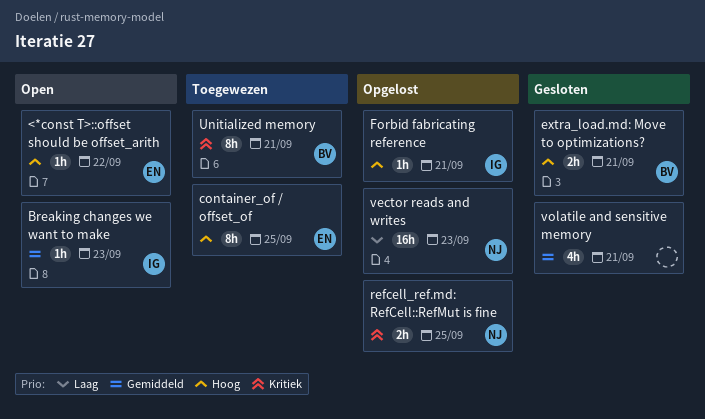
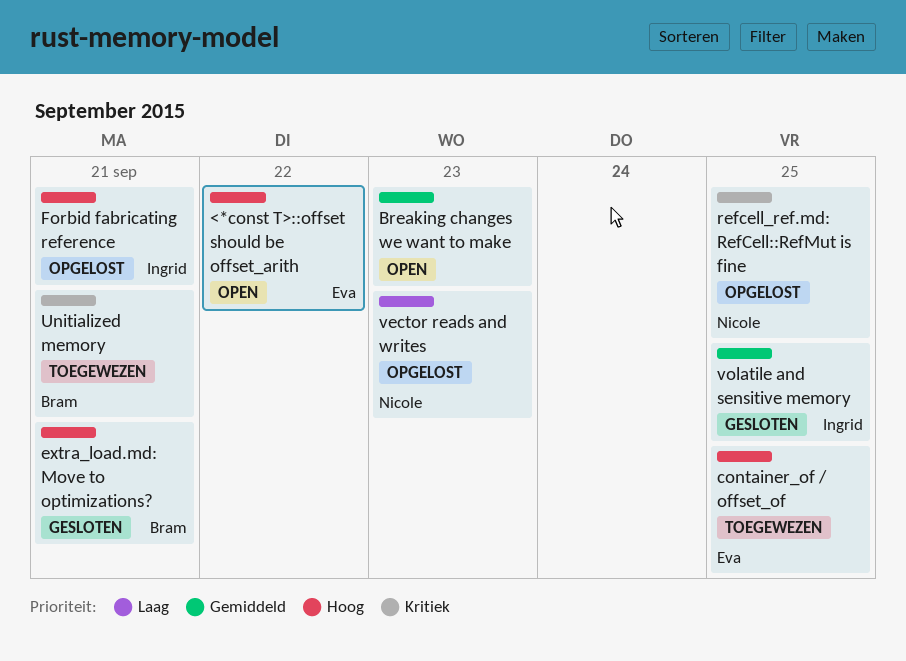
Breaking changes we want to make, owner: Ingrid -> none
volatile and sensitive memory, owner: none -> Ingrid
volatile and sensitive memory, due: Sep 21 -> Sep 25

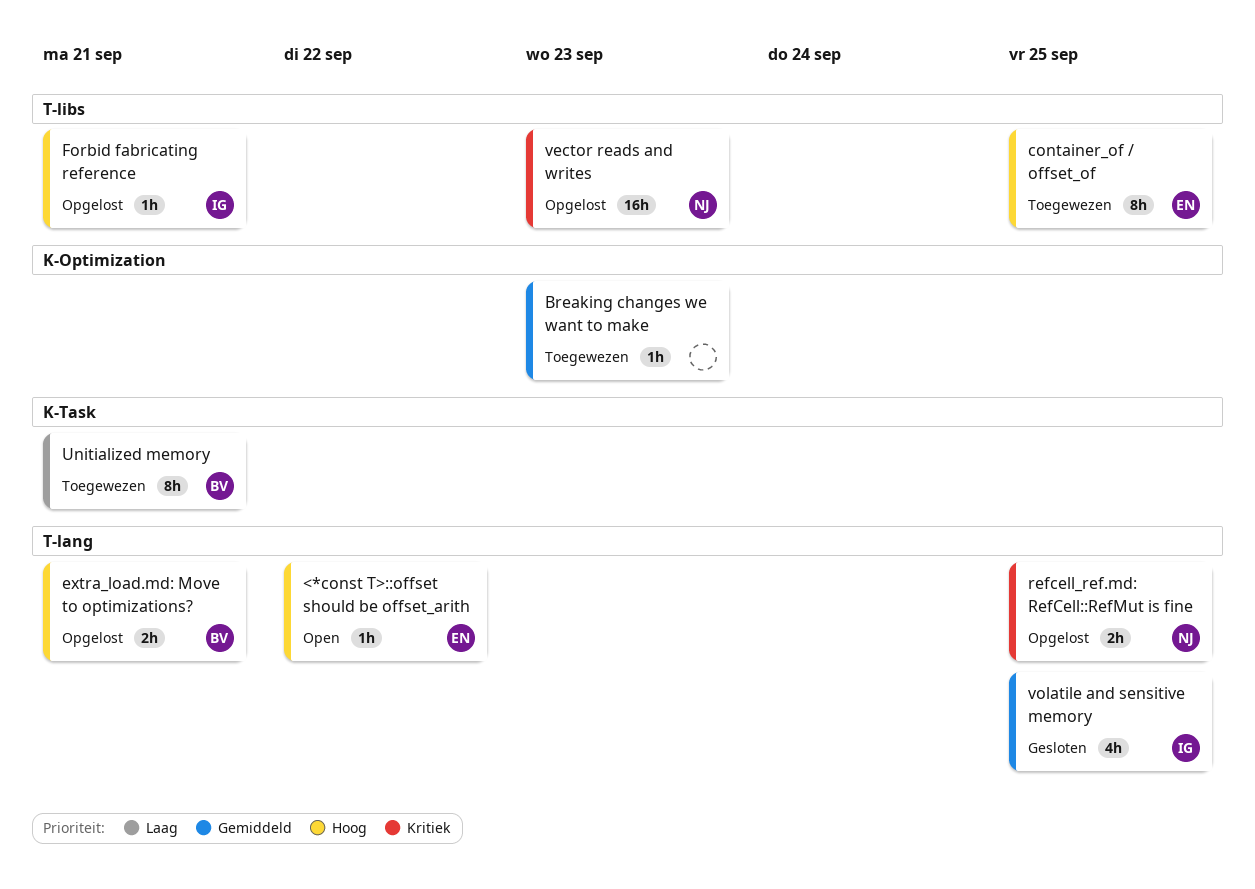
Breaking changes we want to make, status: Open -> Toegewezen
extra_load.md: Move to optimizations?, status: Gesloten -> Opgelost
Unitialized memory, priority: Kritiek -> Laag
vector reads and writes, priority: Laag -> Kritiek

